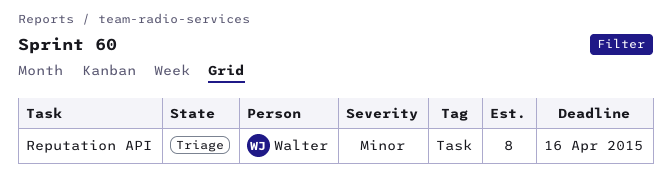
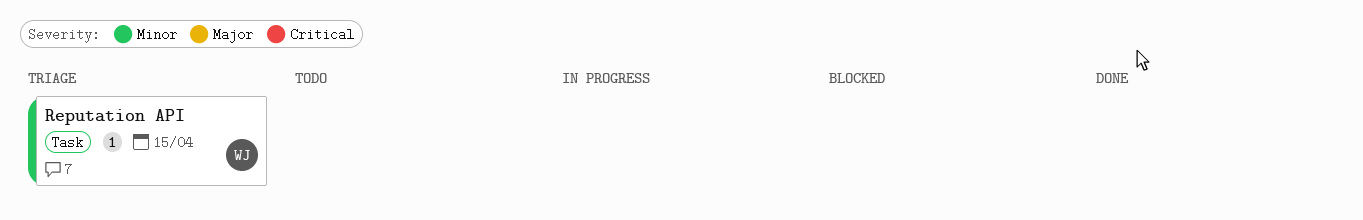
Reputation API, estimate: 8 -> 1
Reputation API, due: Apr 16 -> Apr 15

